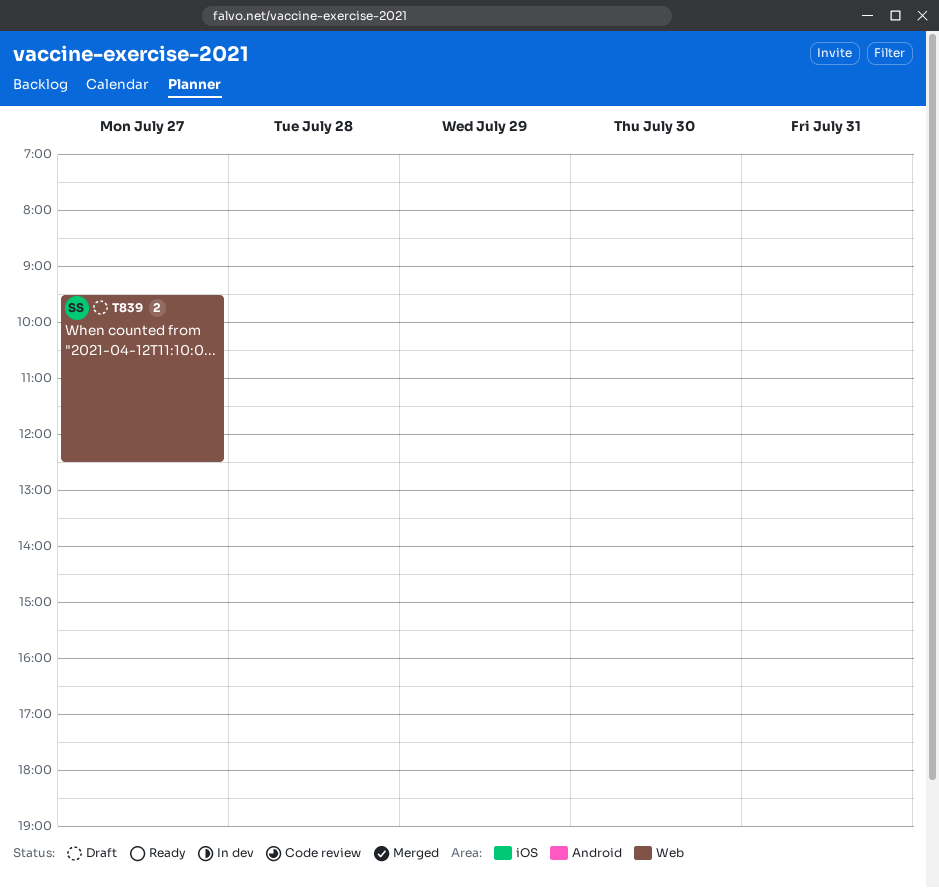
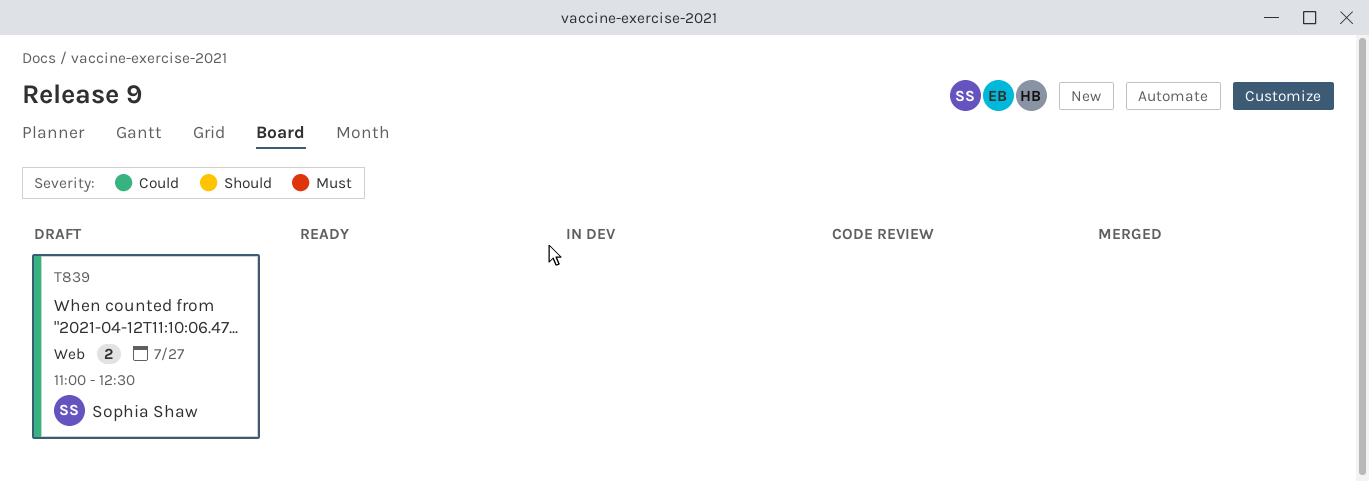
T839, begins: 09:30 -> 11:00

